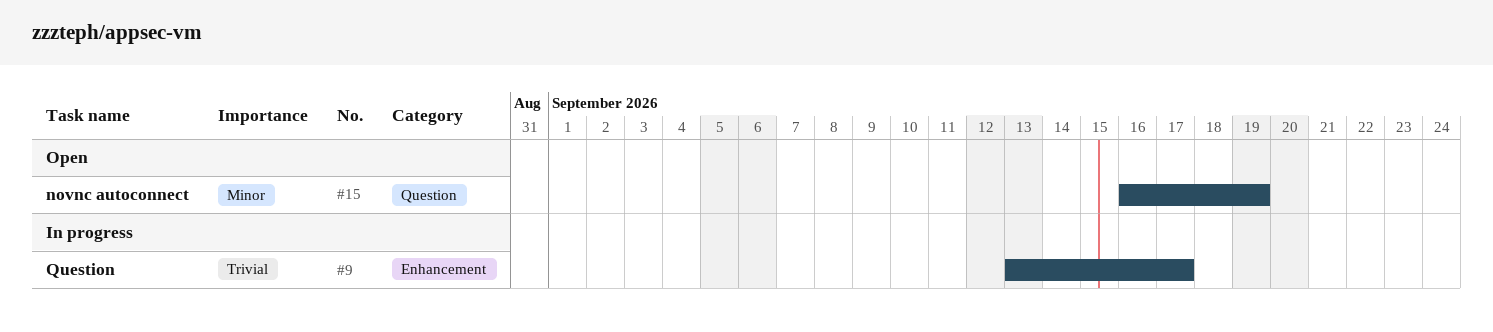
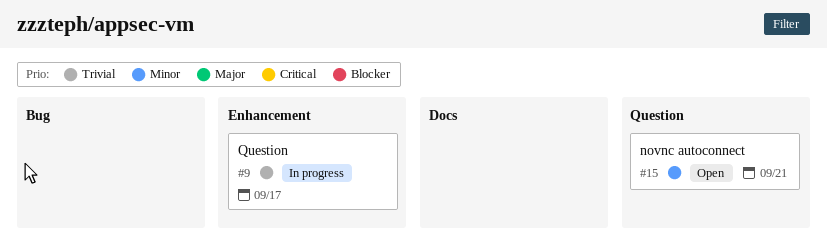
#15, due: Sep 19 -> Sep 21

